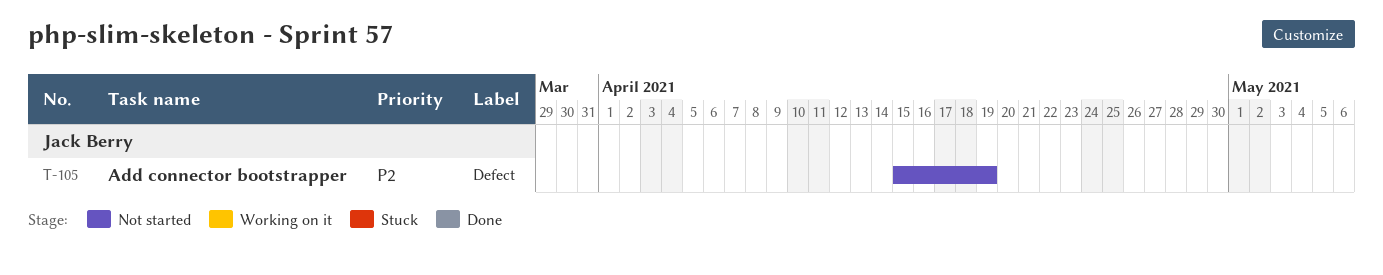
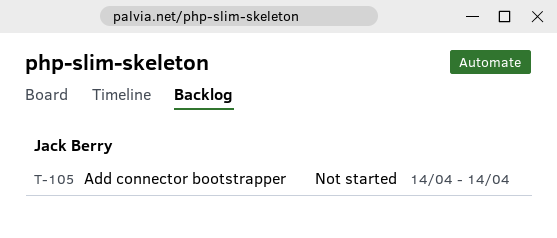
T-105, start: Apr 15 -> Apr 14
T-105, due: Apr 19 -> Apr 14

